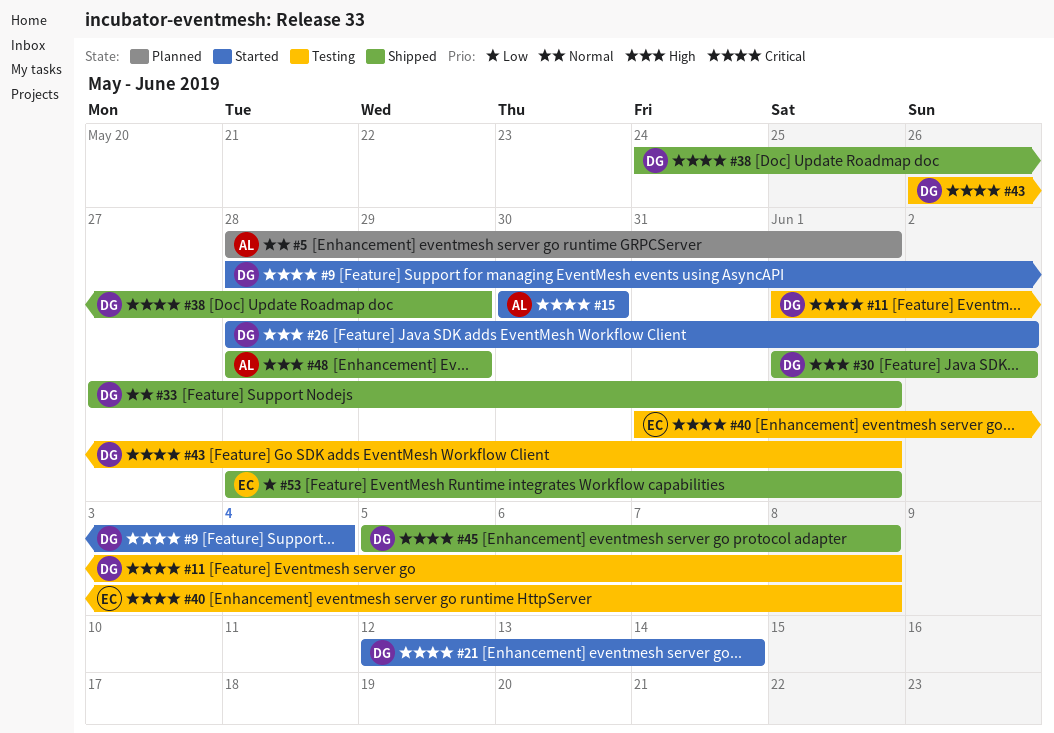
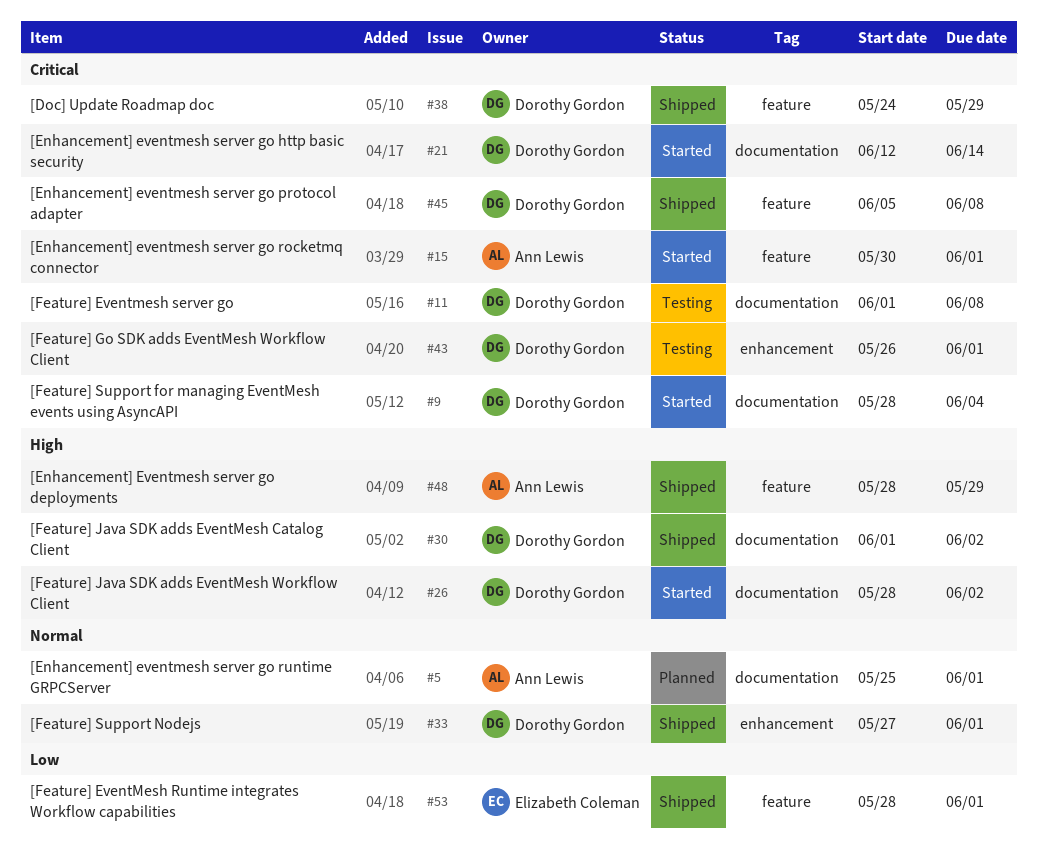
#5, start: May 28 -> May 25
#15, due: May 30 -> Jun 1
#40: present -> none

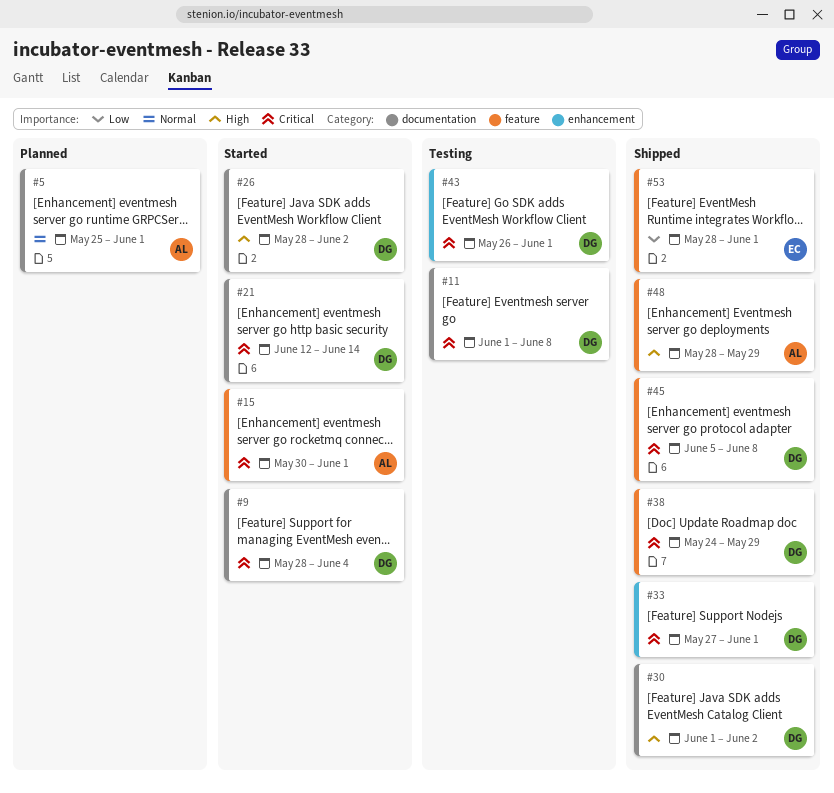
#33, priority: Normal -> Critical

